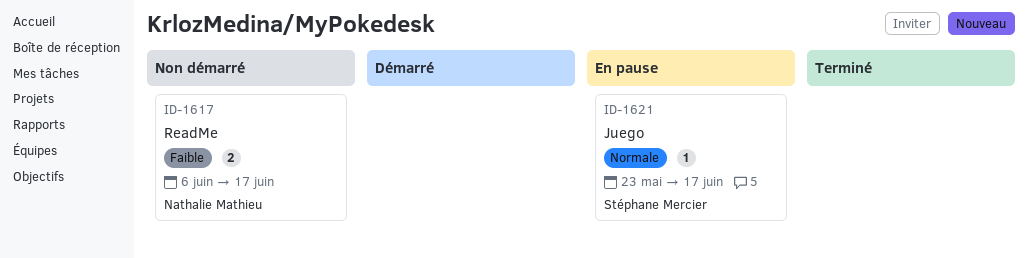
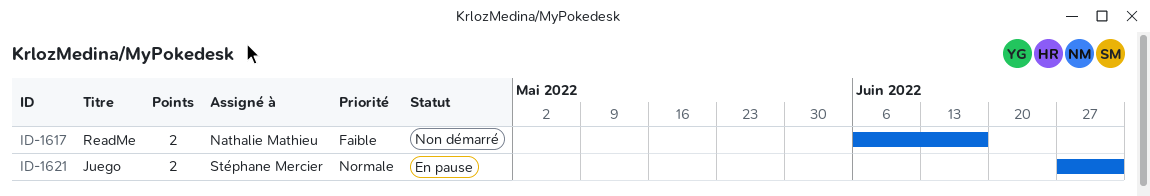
ID-1621, estimate: 1 -> 2
ID-1621, start: May 23 -> Jun 27
ID-1621, due: Jun 17 -> Jul 1

